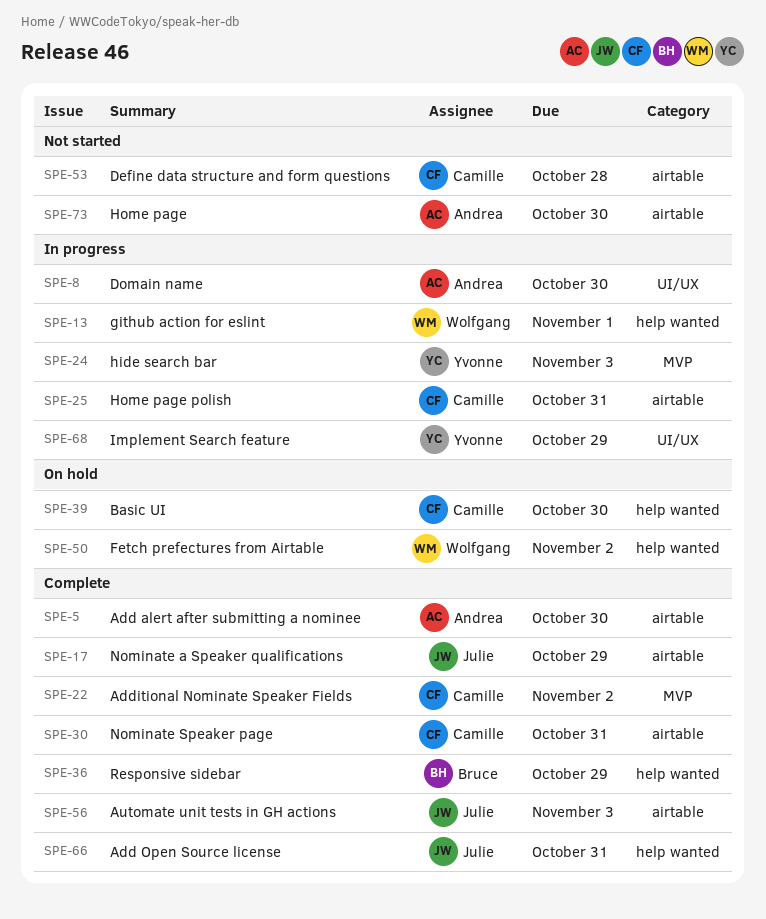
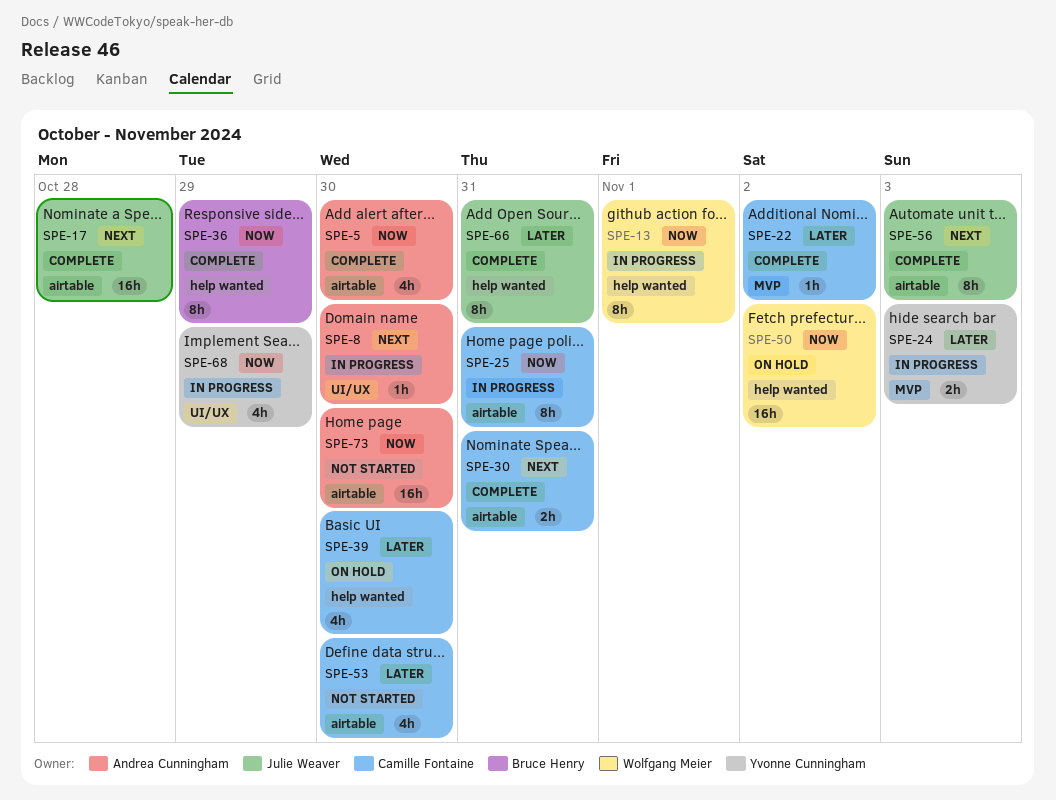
SPE-17, due: Oct 29 -> Oct 28
SPE-53, due: Oct 28 -> Oct 30

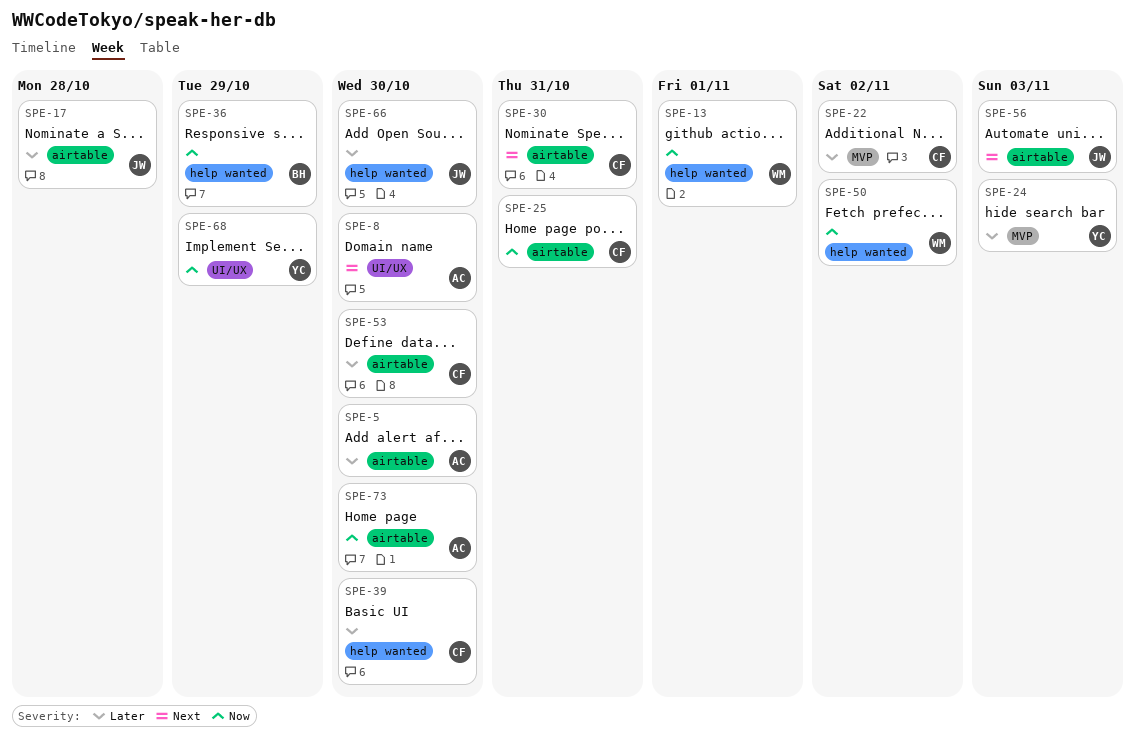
SPE-5, priority: Now -> Later
SPE-17, priority: Next -> Later
SPE-66, due: Oct 31 -> Oct 30

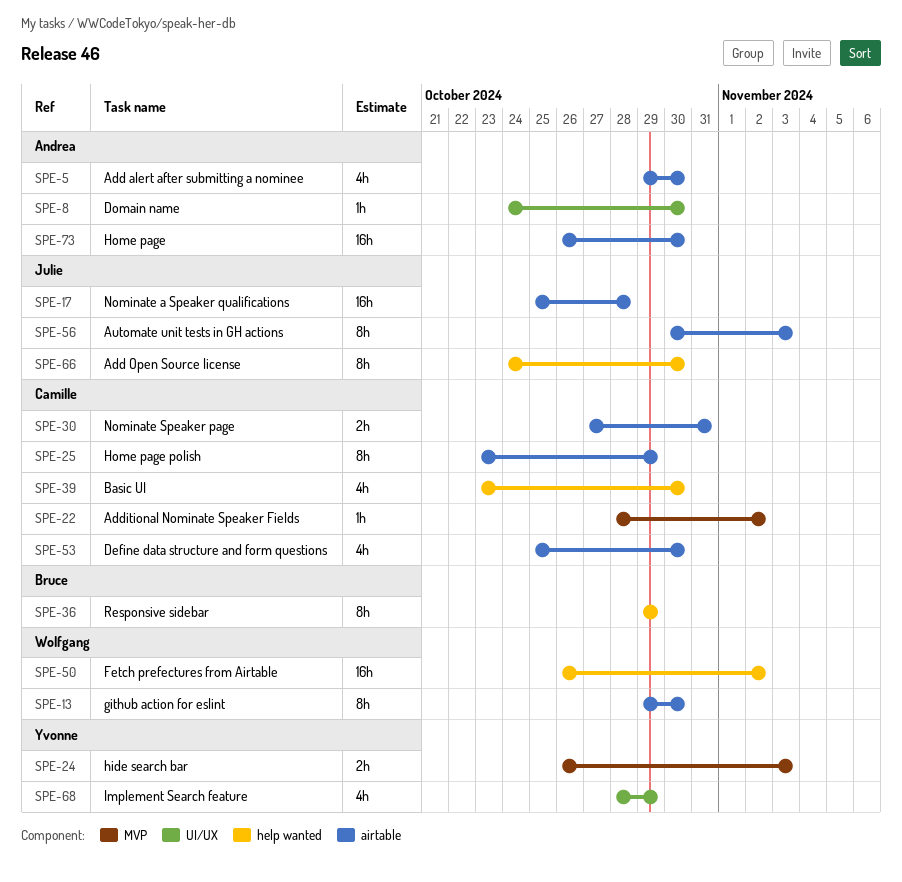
SPE-13, label: help wanted -> airtable
SPE-13, due: Nov 1 -> Oct 30
SPE-25, due: Oct 31 -> Oct 29

